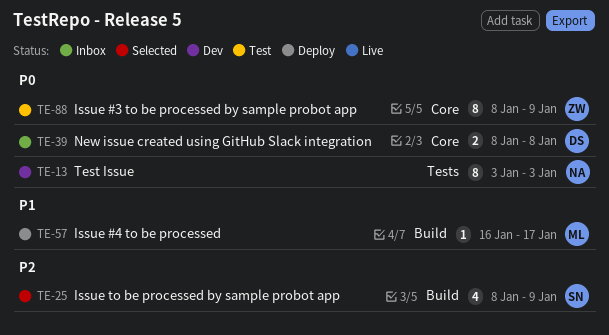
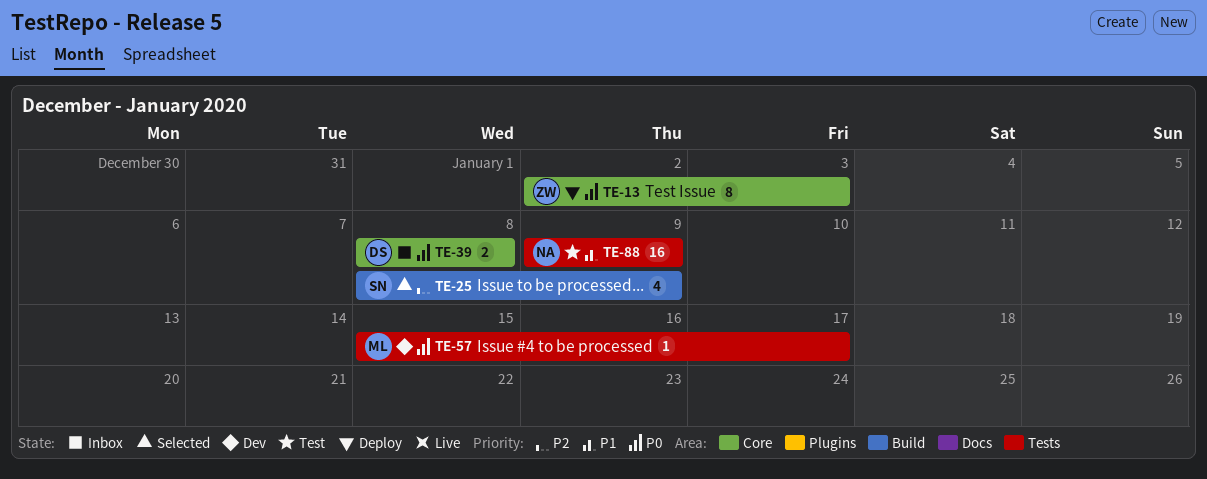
TE-13, status: Dev -> Deploy
TE-13, owner: NA -> ZW
TE-13, label: Tests -> Core
TE-13, start: Jan 3 -> Jan 2
TE-57, status: Deploy -> Dev
TE-57, priority: P1 -> P0
TE-57, label: Build -> Tests
TE-57, start: Jan 16 -> Jan 15
TE-88, owner: ZW -> NA
TE-88, priority: P0 -> P1
TE-88, label: Core -> Tests
TE-88, estimate: 8 -> 16
TE-88, start: Jan 8 -> Jan 9

